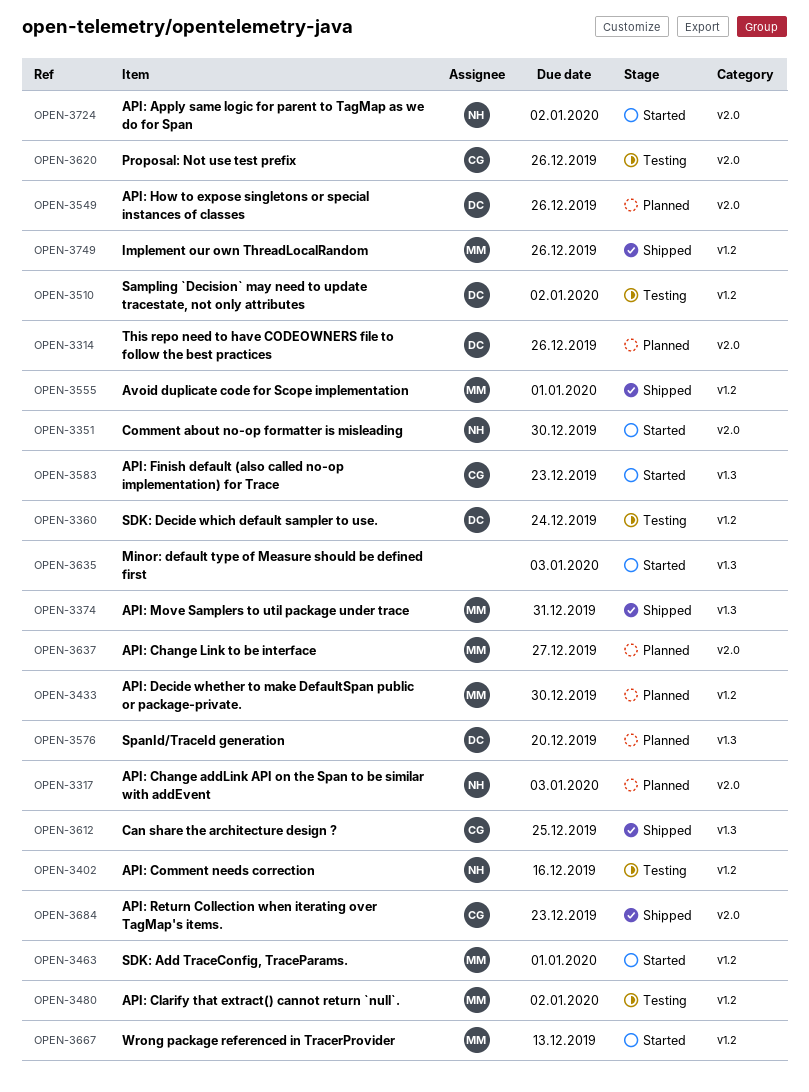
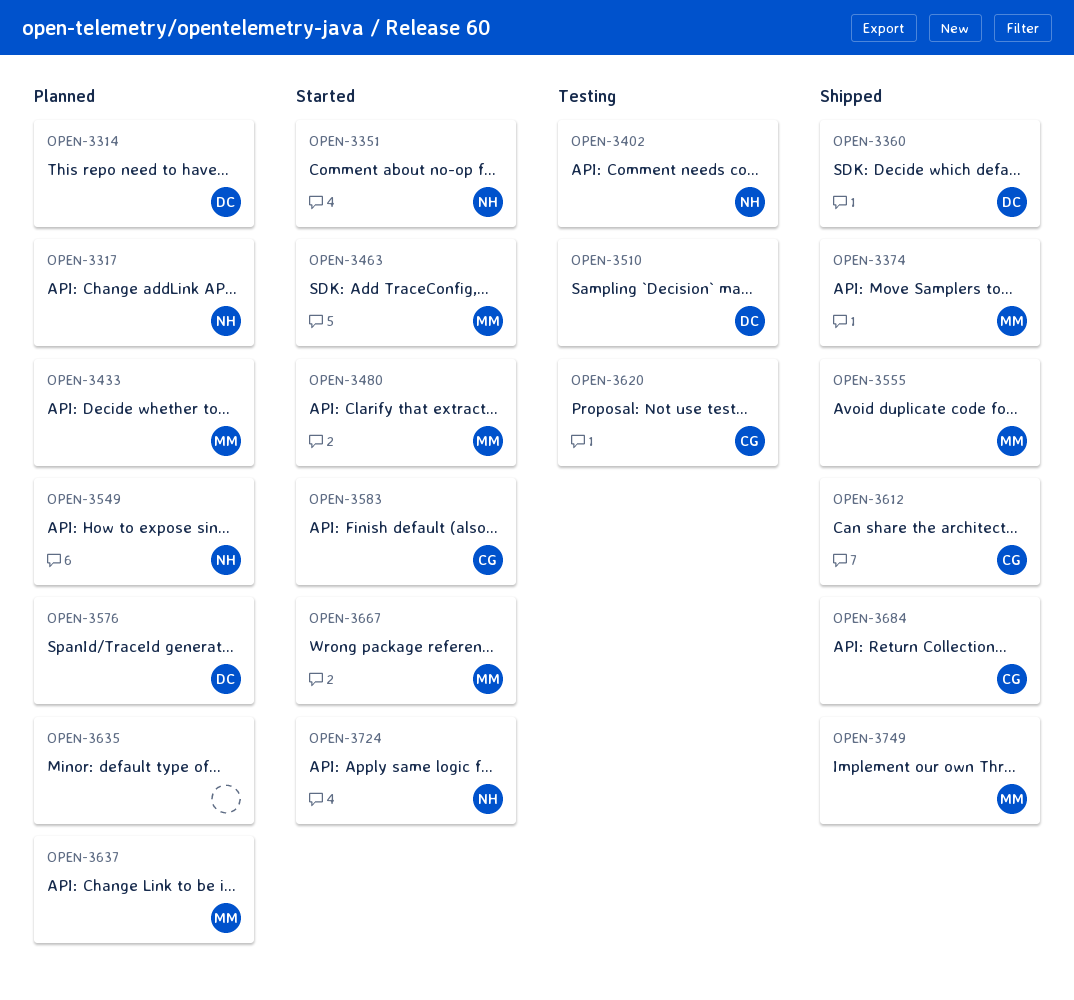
OPEN-3360, status: Testing -> Shipped
OPEN-3480, status: Testing -> Started
OPEN-3549, owner: DC -> NH
OPEN-3635, status: Started -> Planned

